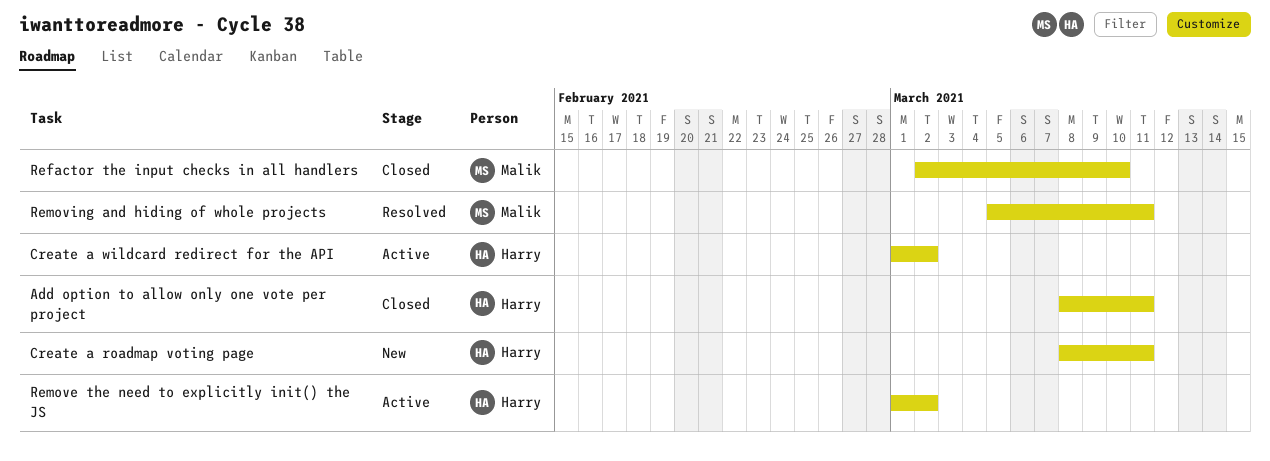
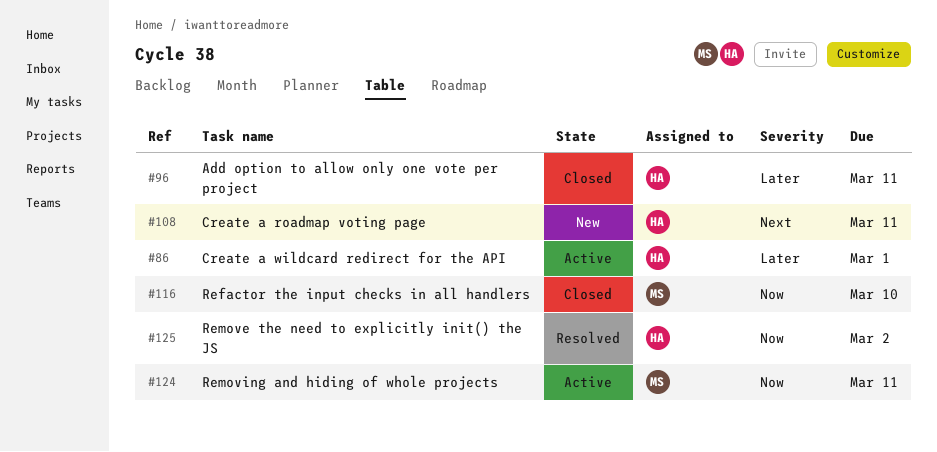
Create a wildcard redirect for the API, due: Mar 2 -> Mar 1
Remove the need to explicitly init() the JS, status: Active -> Resolved
Removing and hiding of whole projects, status: Resolved -> Active

